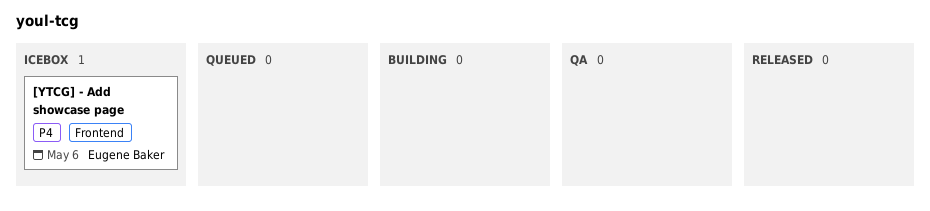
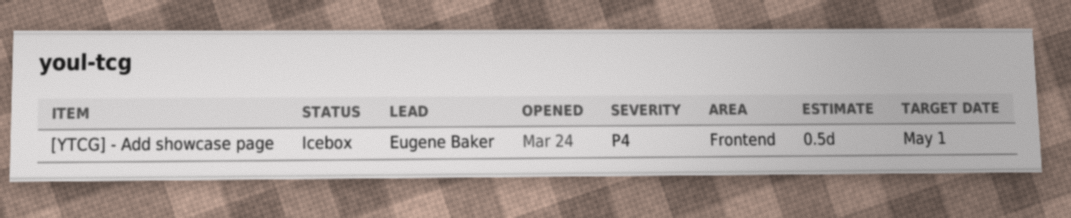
[YTCG] - Add showcase page, due: May 6 -> May 1

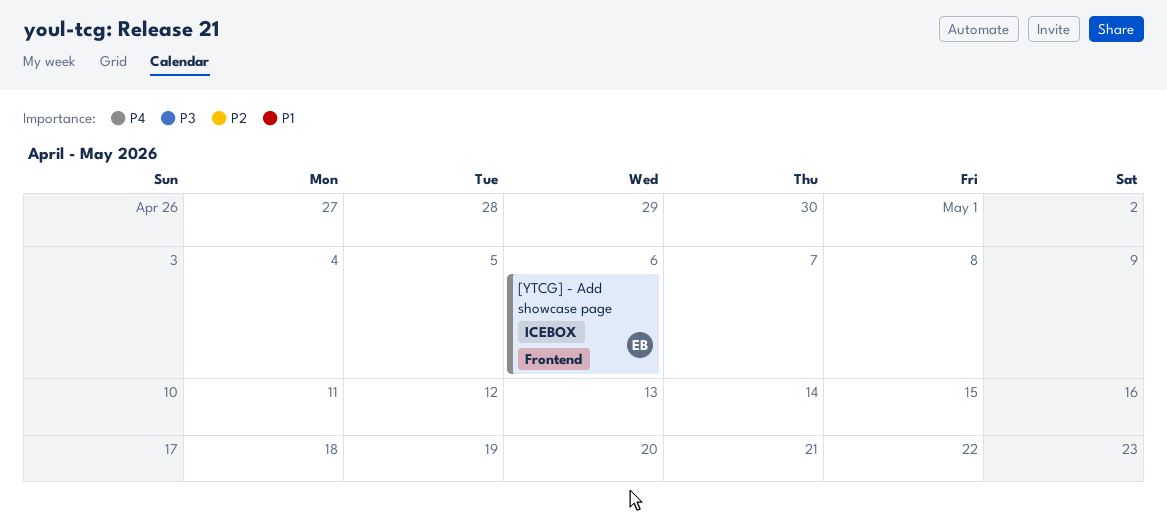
[YTCG] - Add showcase page, due: May 1 -> May 6

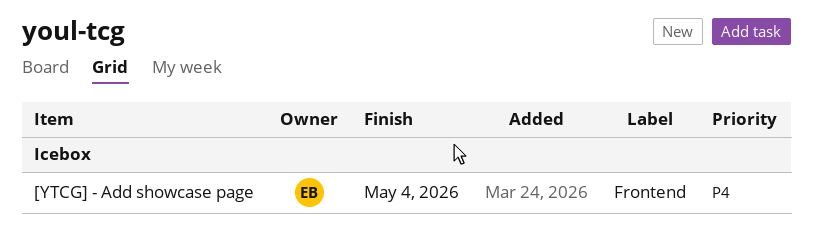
[YTCG] - Add showcase page, due: May 6 -> May 4

